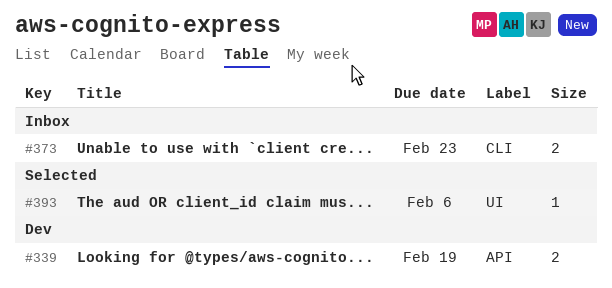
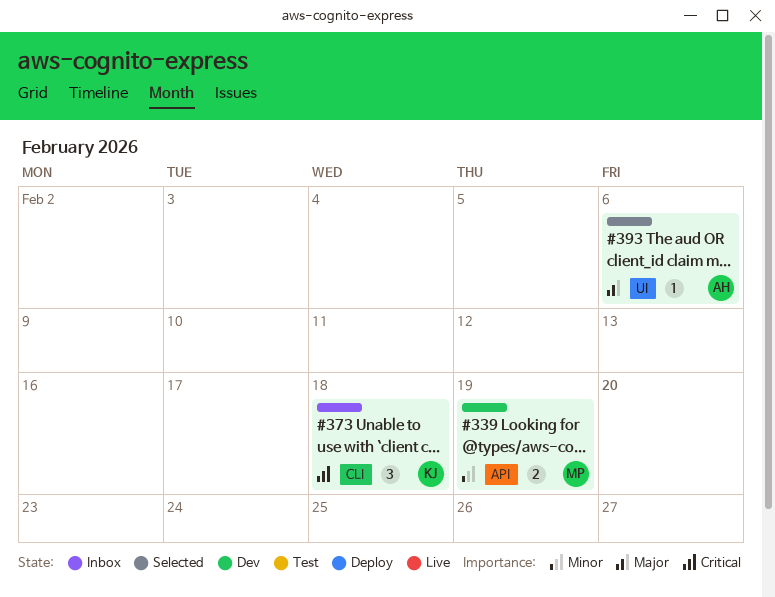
#373, estimate: 2 -> 3
#373, due: Feb 23 -> Feb 18

